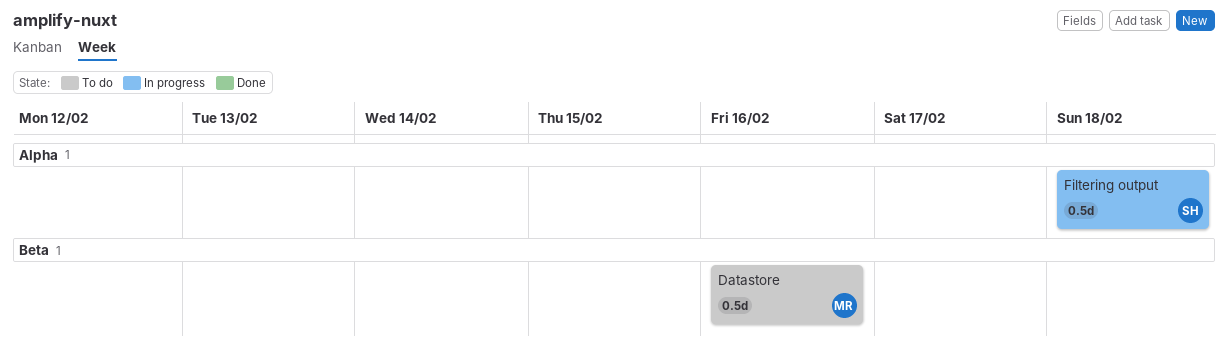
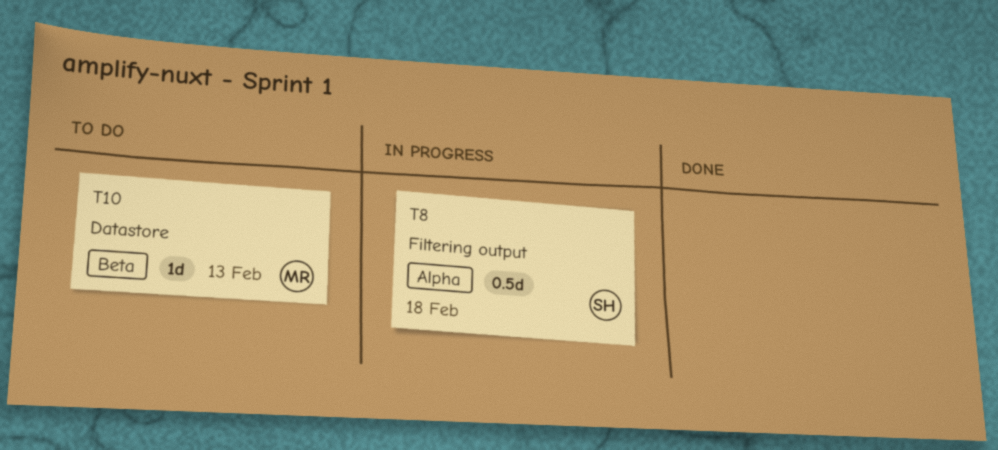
Datastore, estimate: 0.5d -> 1d
Datastore, due: Feb 16 -> Feb 13

